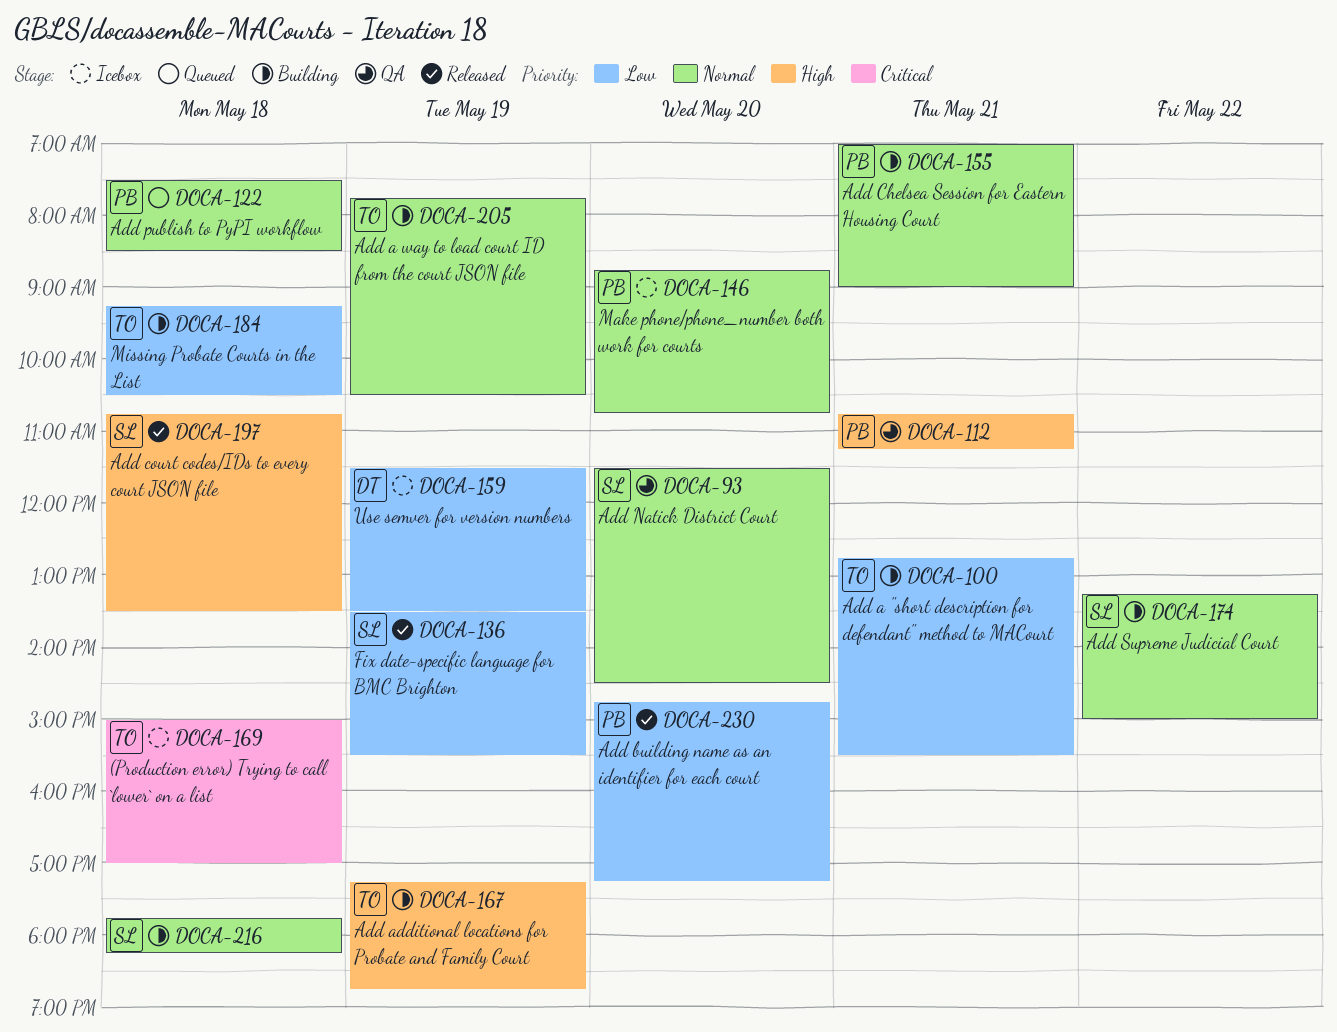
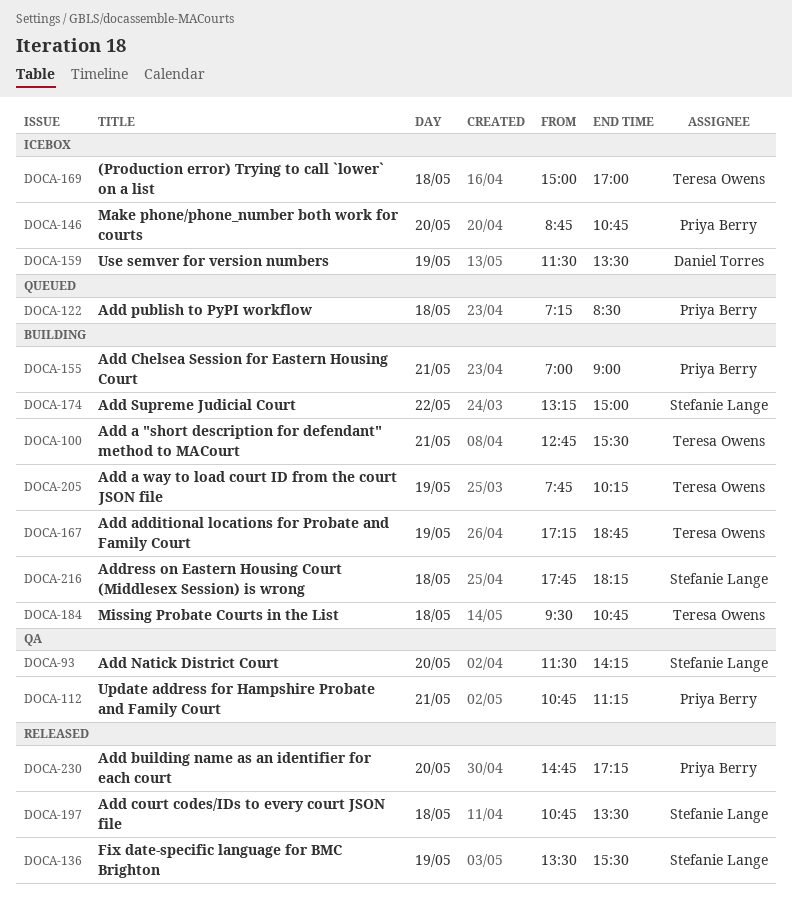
DOCA-93, ends: 14:30 -> 14:15
DOCA-122, begins: 07:30 -> 07:15
DOCA-184, begins: 09:15 -> 09:30
DOCA-184, ends: 10:30 -> 10:45
DOCA-205, ends: 10:30 -> 10:15

